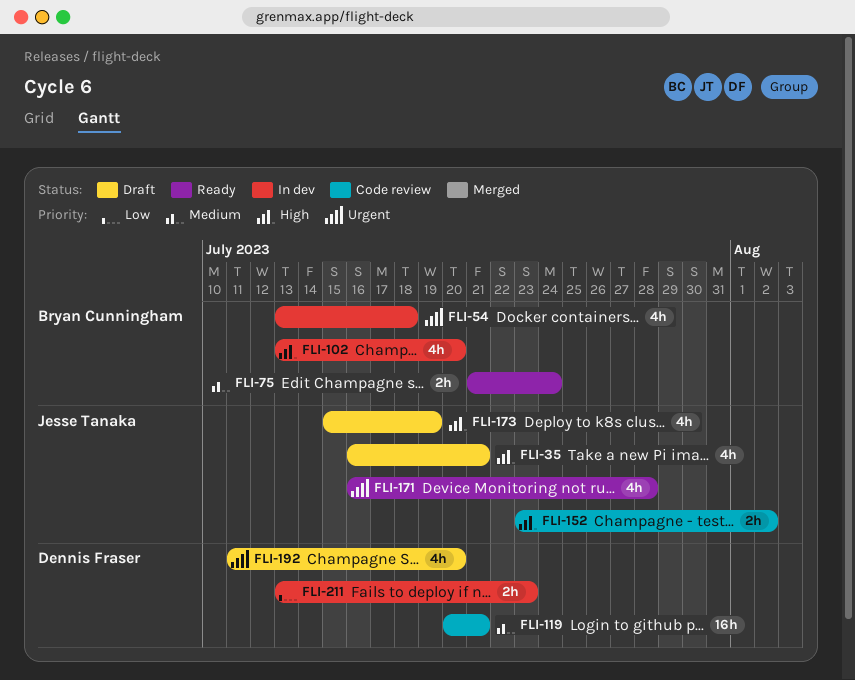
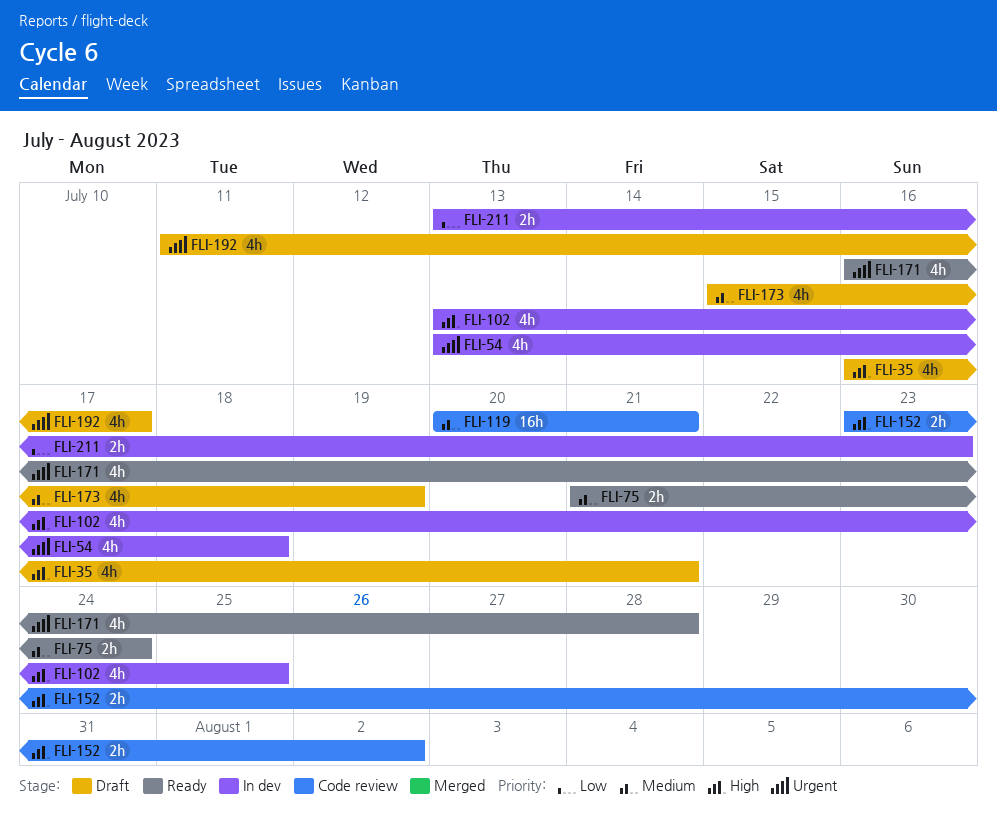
FLI-102, due: Jul 20 -> Jul 25
FLI-173, priority: High -> Medium
FLI-192, due: Jul 20 -> Jul 17

